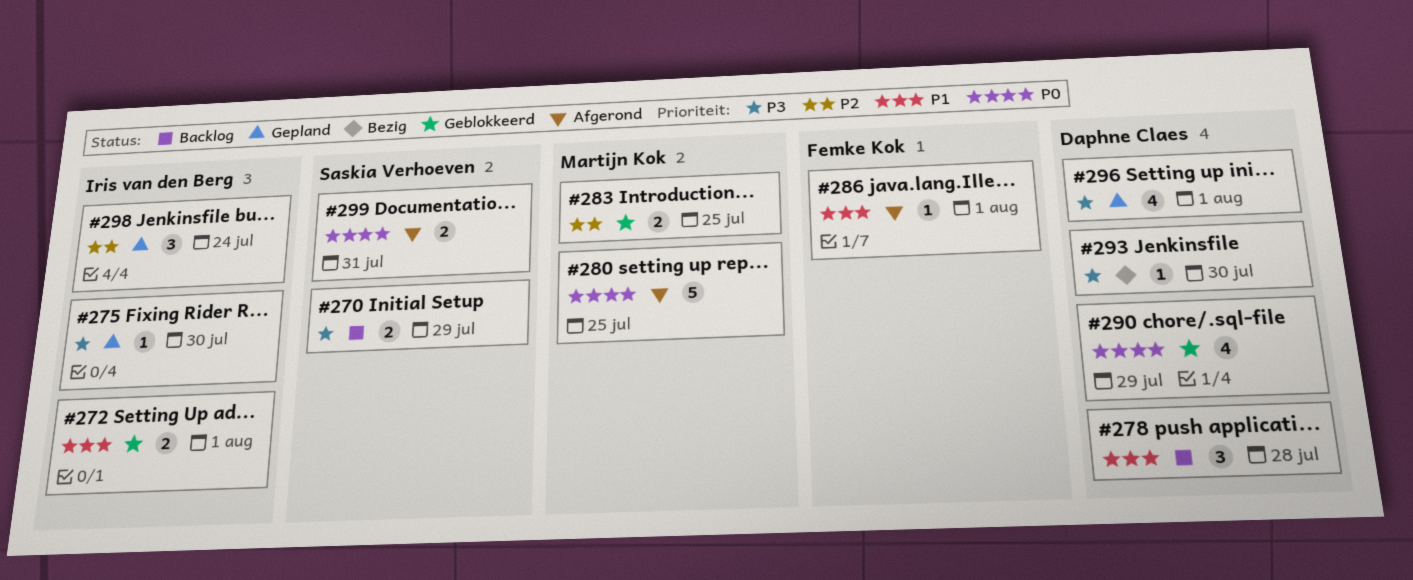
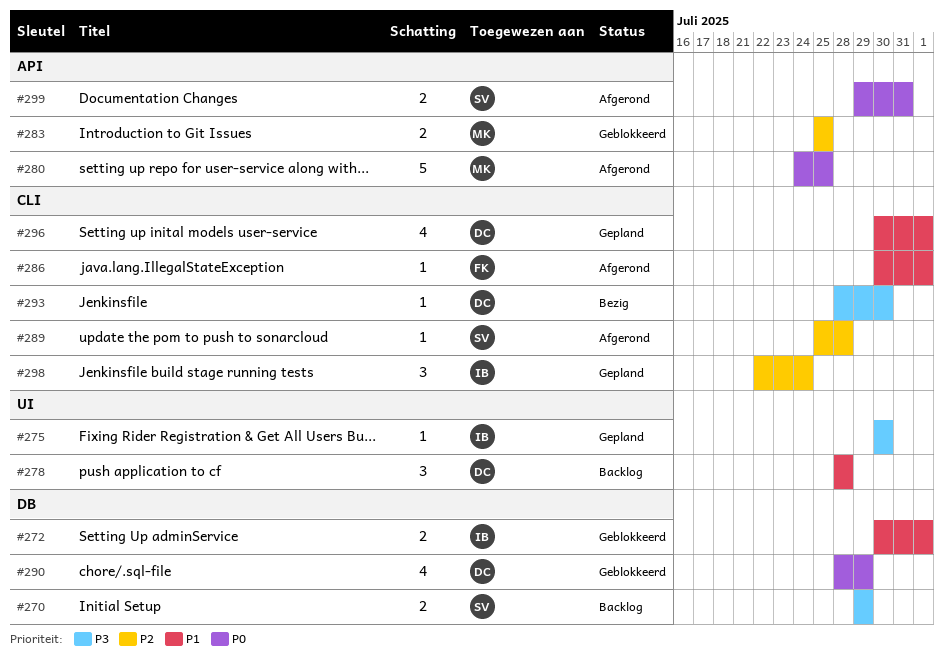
#289: none -> present
#296, priority: P3 -> P1

